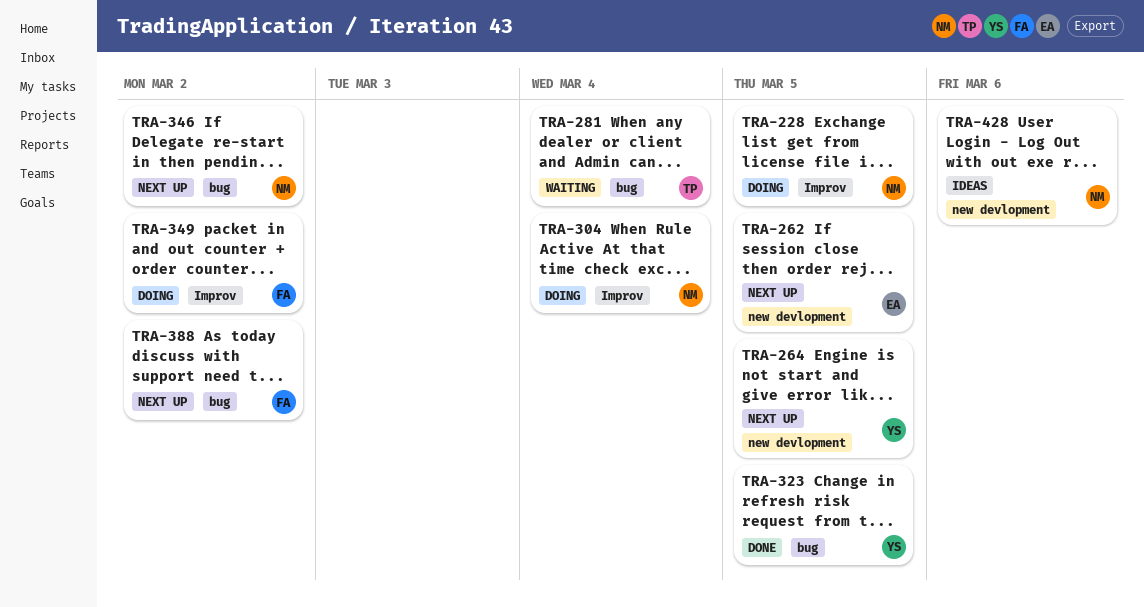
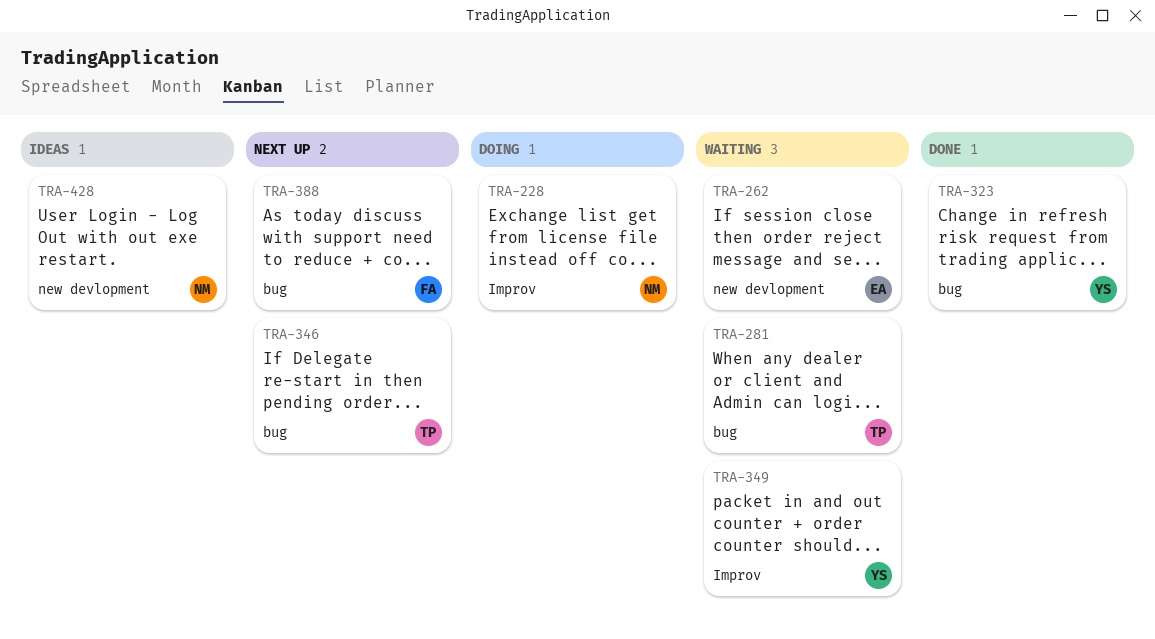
TRA-262, status: Next up -> Waiting
TRA-264: present -> none
TRA-304: present -> none
TRA-346, owner: NM -> TP
TRA-349, status: Doing -> Waiting
TRA-349, owner: FA -> YS

